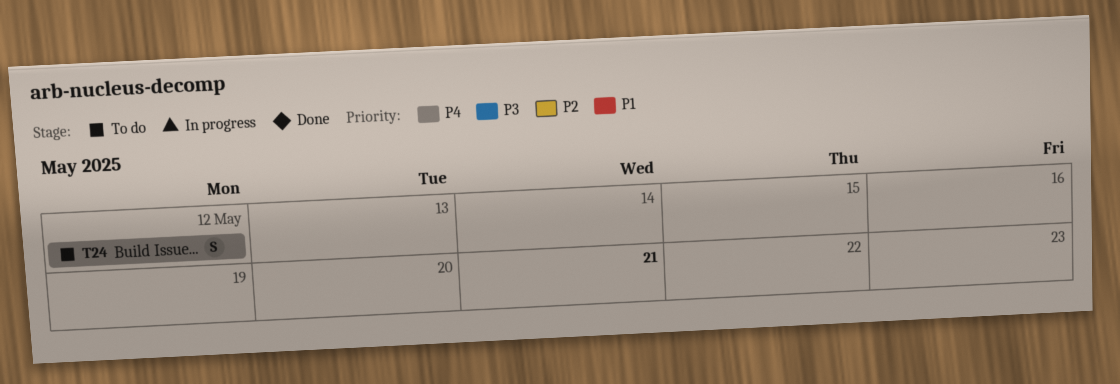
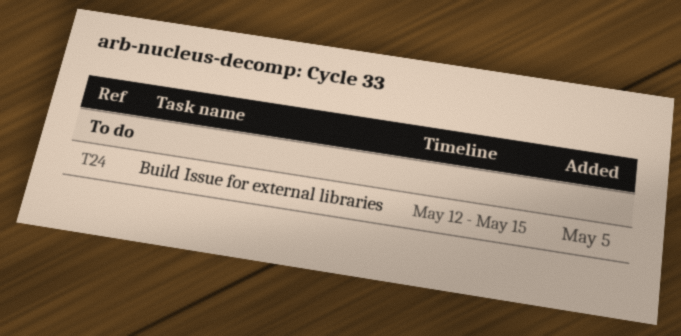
T24, due: May 12 -> May 15

